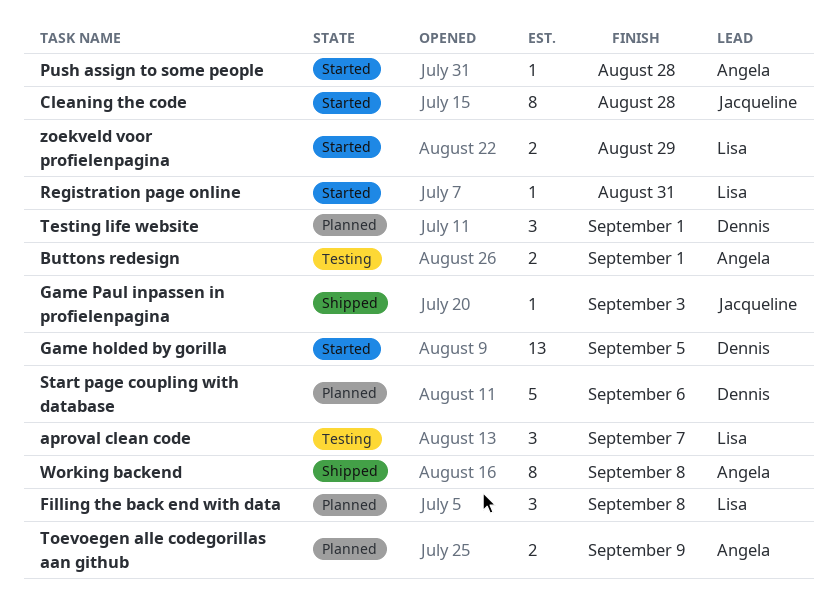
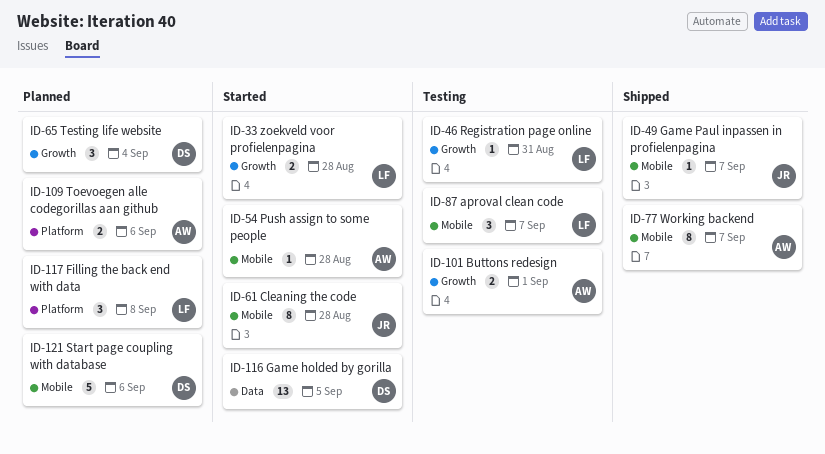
Game Paul inpassen in profielenpagina, due: Sep 3 -> Sep 7
Registration page online, status: Started -> Testing
Testing life website, due: Sep 1 -> Sep 4
Toevoegen alle codegorillas aan github, due: Sep 9 -> Sep 6
Working backend, due: Sep 8 -> Sep 7
zoekveld voor profielenpagina, due: Aug 29 -> Aug 28

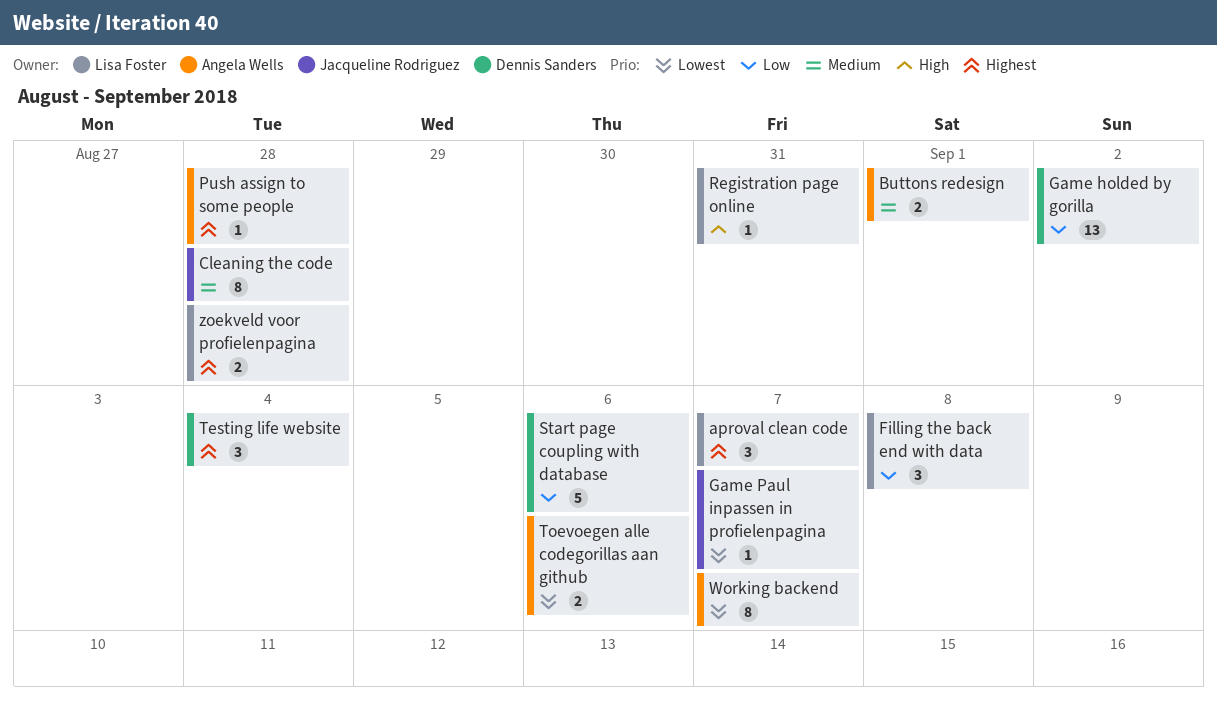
Game holded by gorilla, due: Sep 5 -> Sep 2

